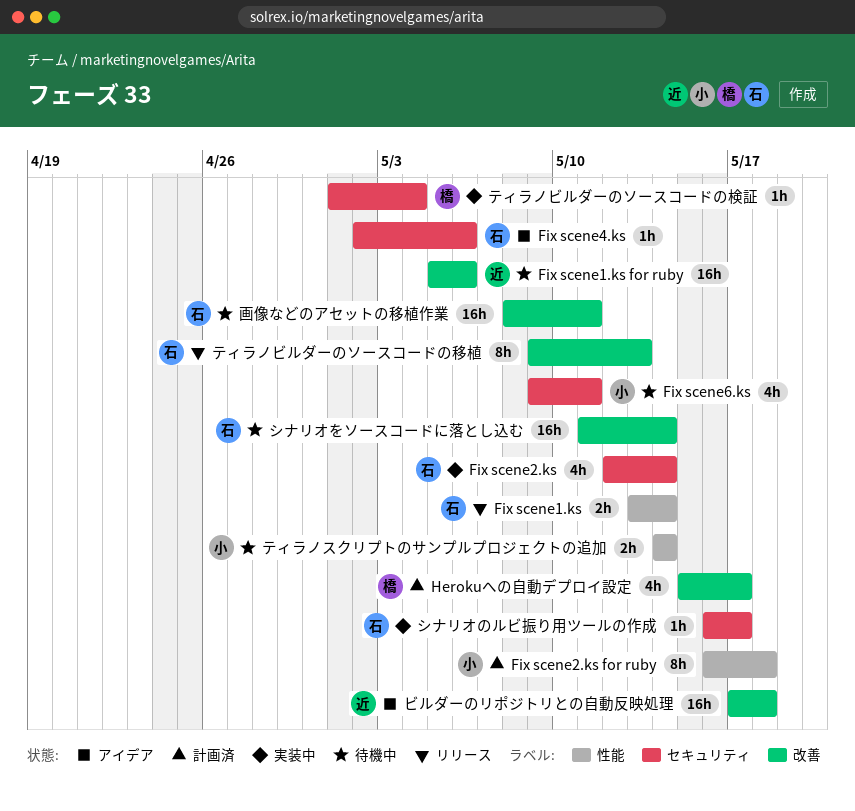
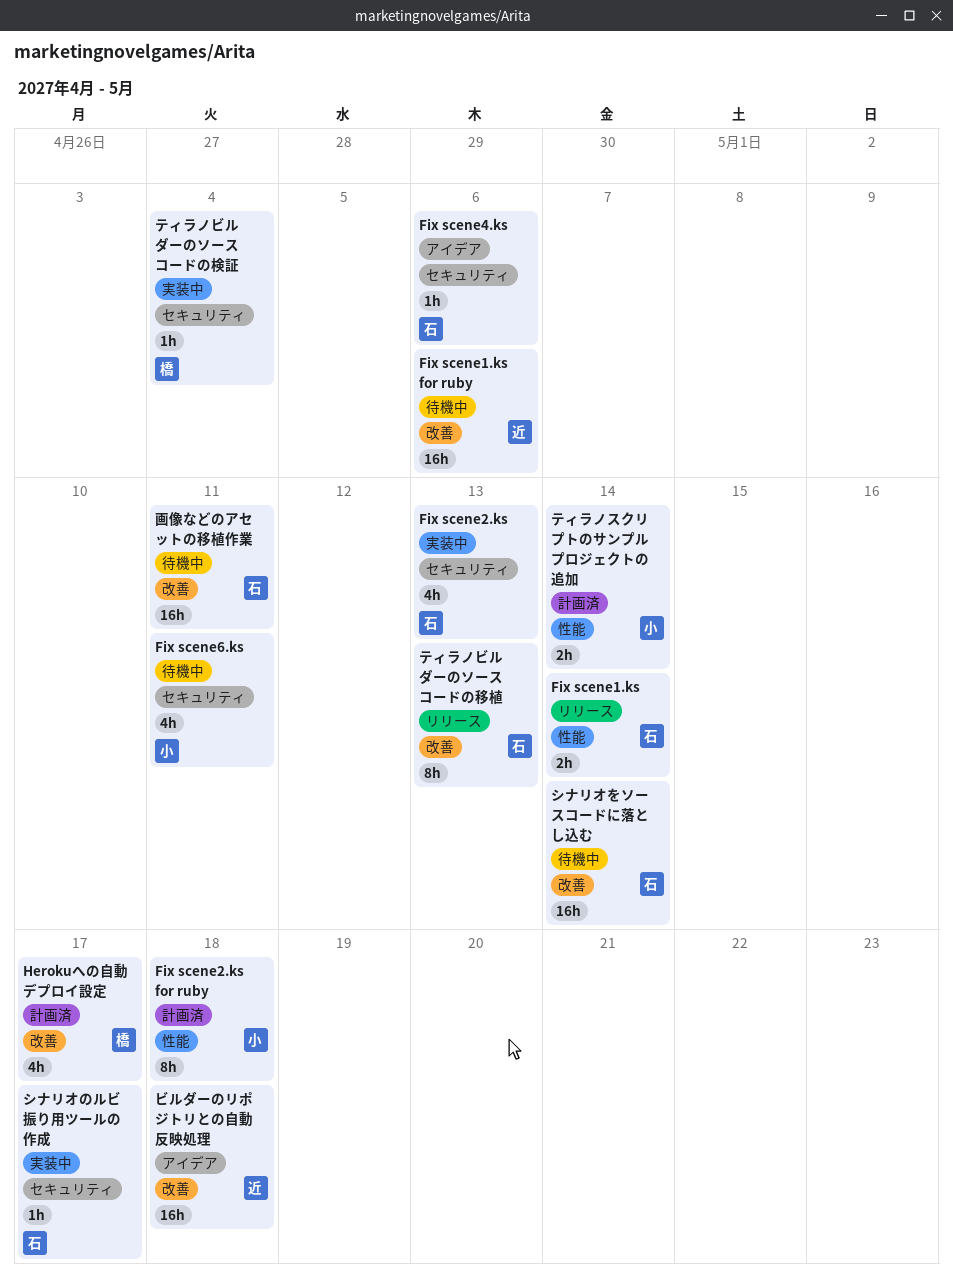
Fix scene2.ks, due: May 14 -> May 13
ティラノスクリプトのサンプルプロジェクトの追加, status: 待機中 -> 計画済

